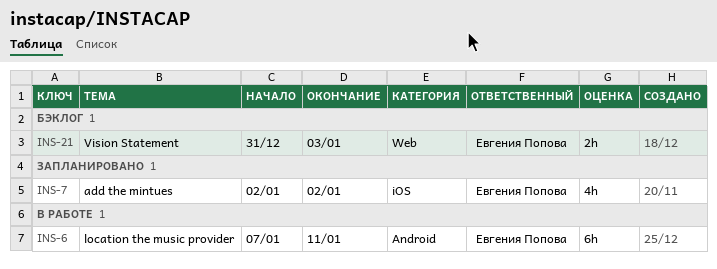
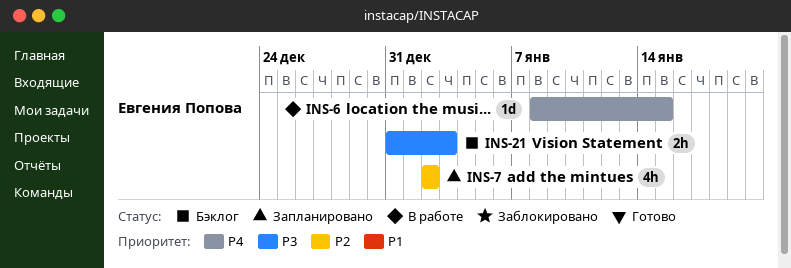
INS-6, estimate: 6h -> 1d
INS-6, start: Jan 7 -> Jan 8
INS-6, due: Jan 11 -> Jan 15

